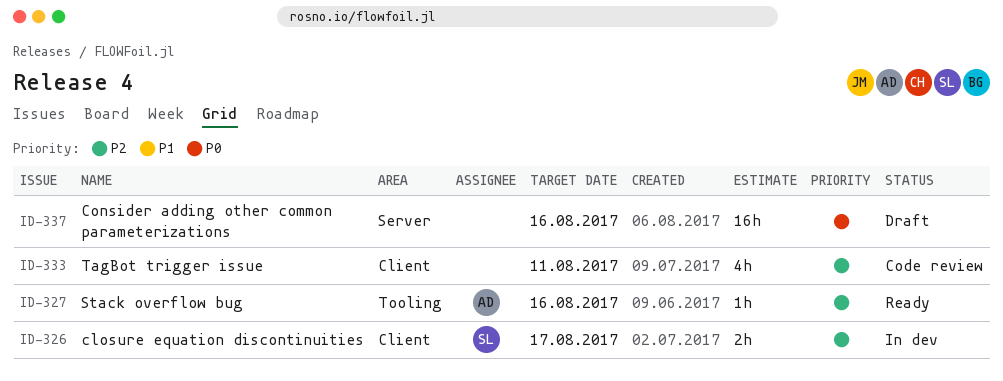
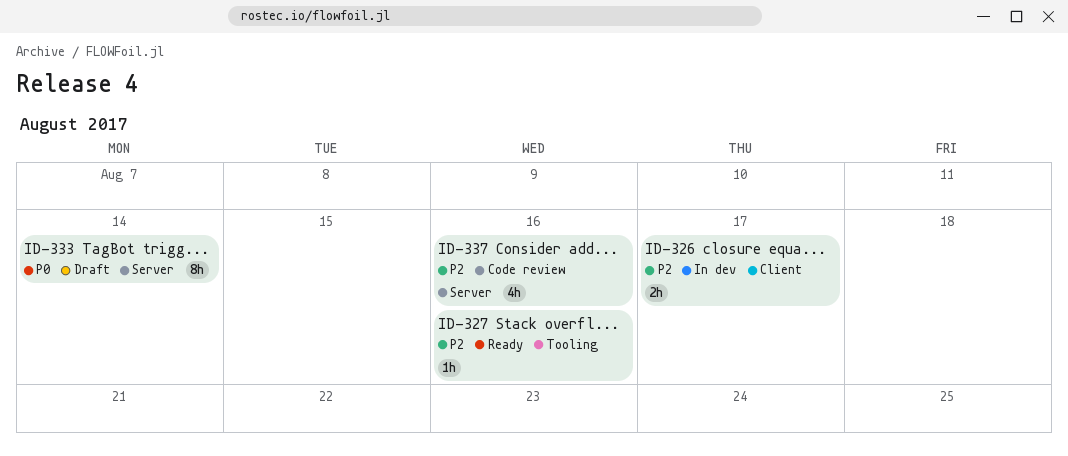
ID-333, status: Code review -> Draft
ID-333, priority: P2 -> P0
ID-333, label: Client -> Server
ID-333, estimate: 4h -> 8h
ID-333, due: Aug 11 -> Aug 14
ID-337, status: Draft -> Code review
ID-337, priority: P0 -> P2
ID-337, estimate: 16h -> 4h

